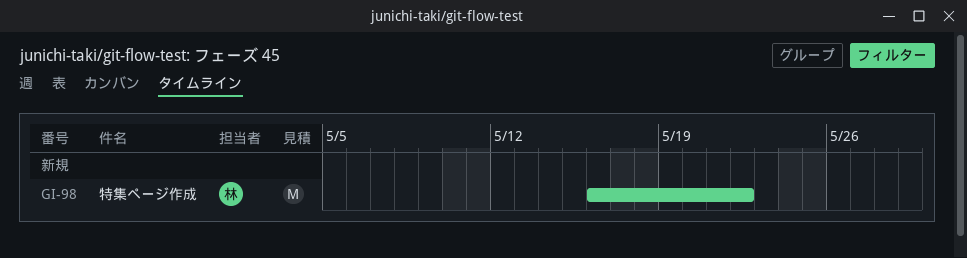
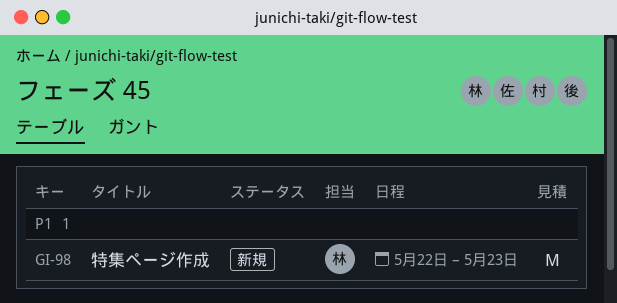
GI-98, start: May 16 -> May 22
GI-98, due: May 22 -> May 23

